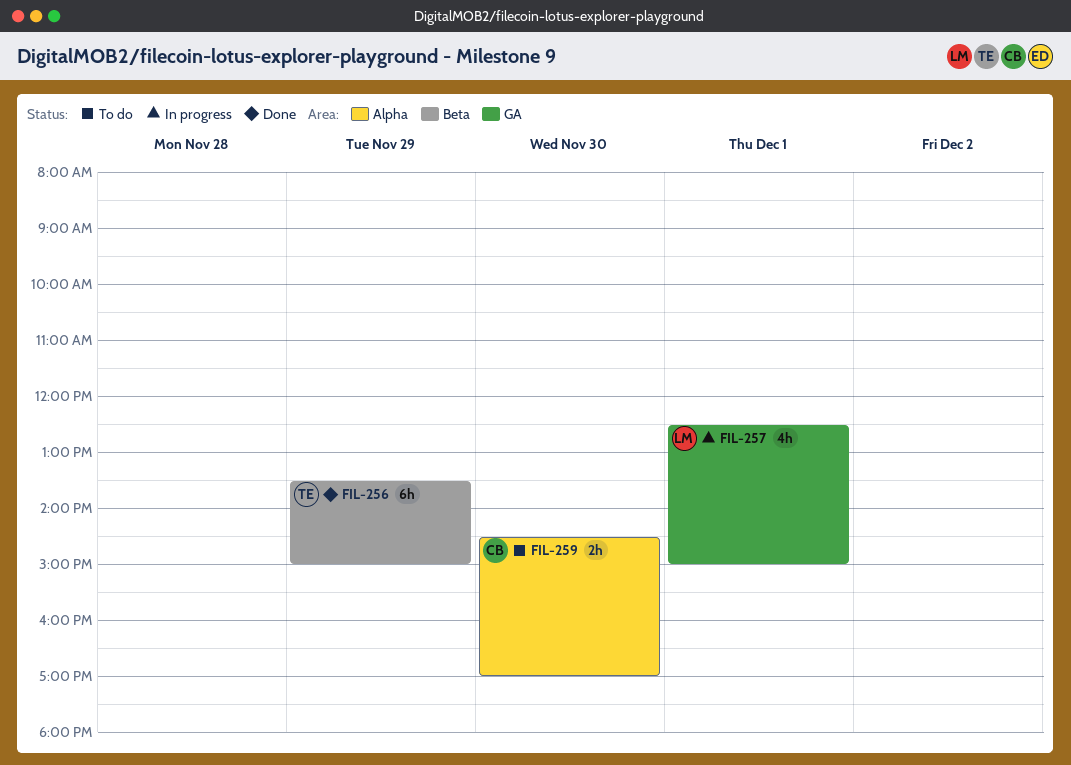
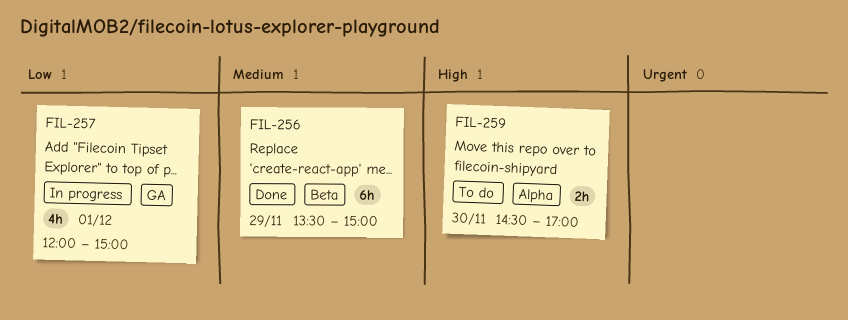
FIL-257, begins: 12:30 -> 12:00

